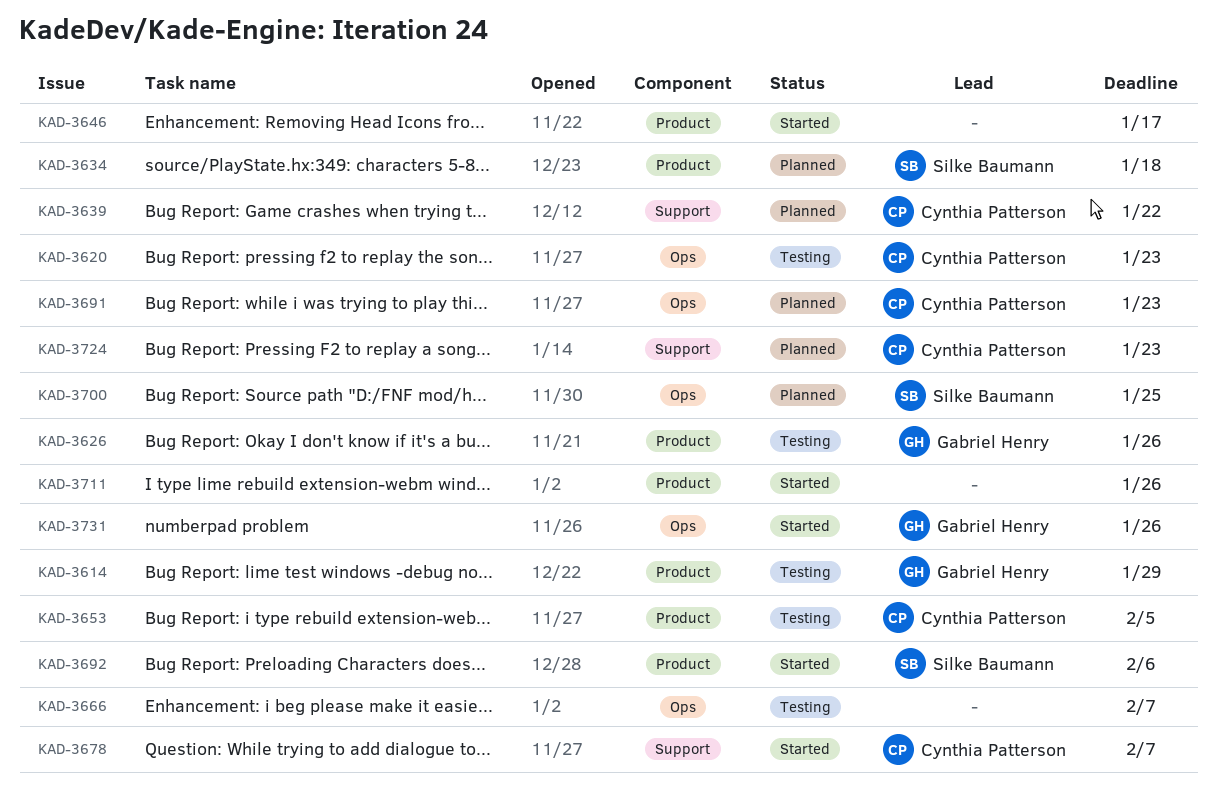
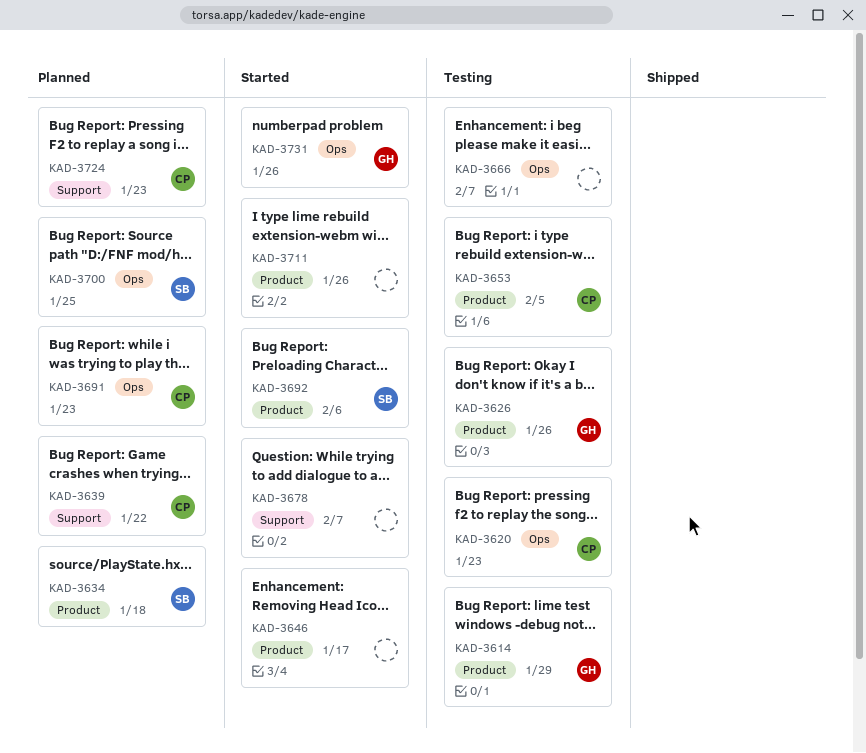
KAD-3678, owner: Cynthia Patterson -> none

